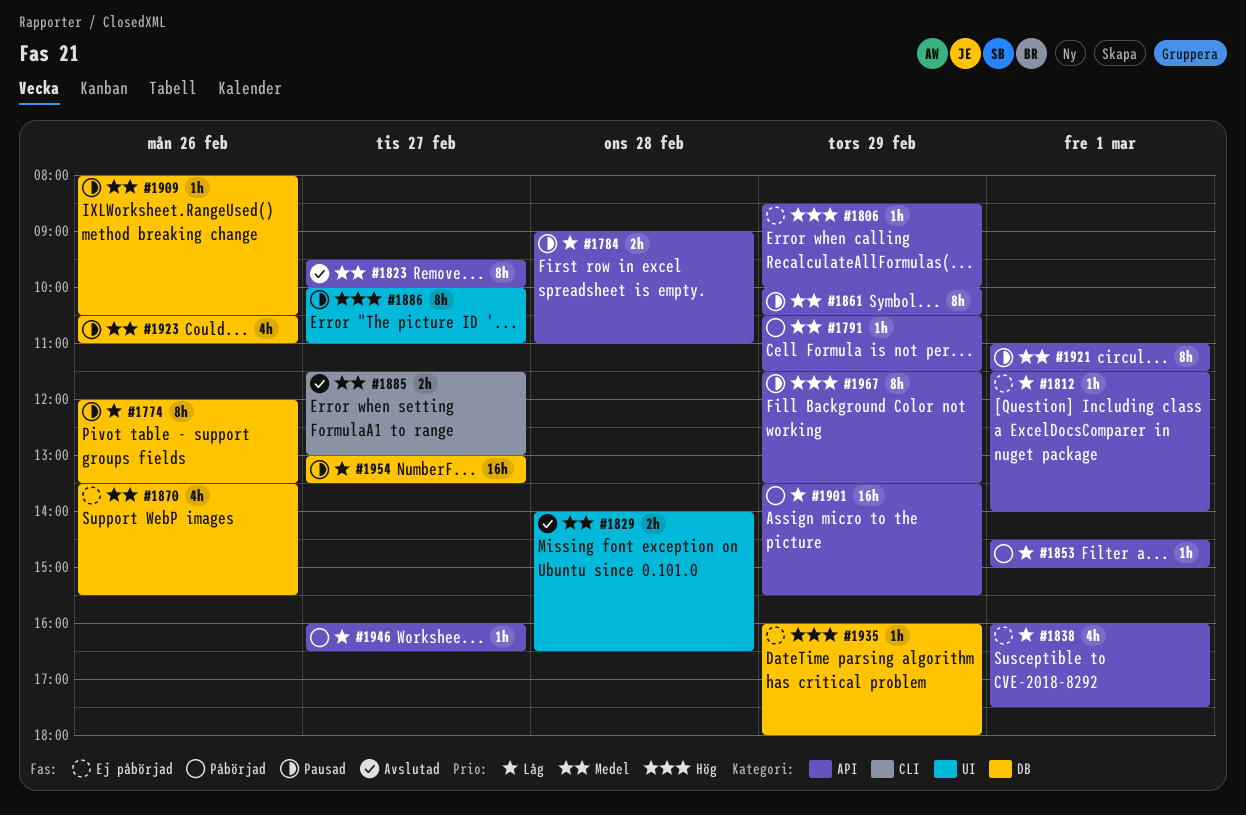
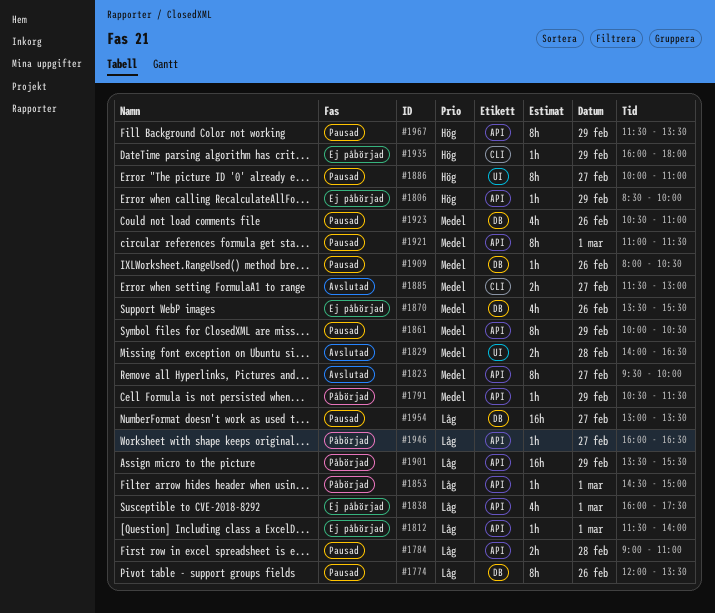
#1935, label: DB -> CLI

